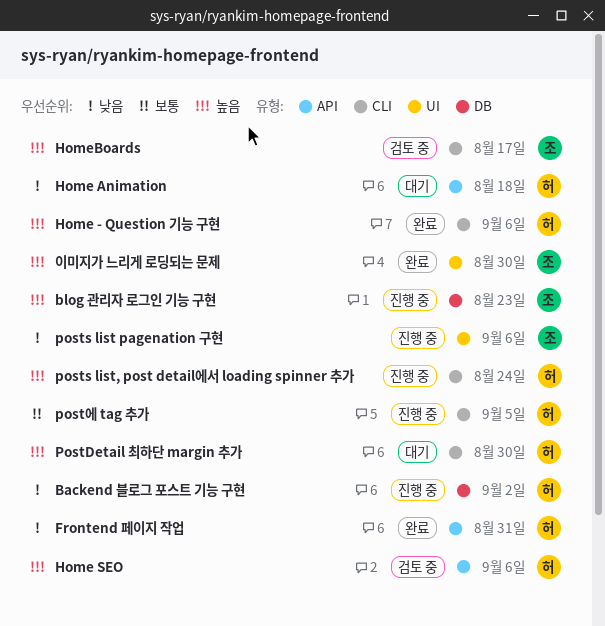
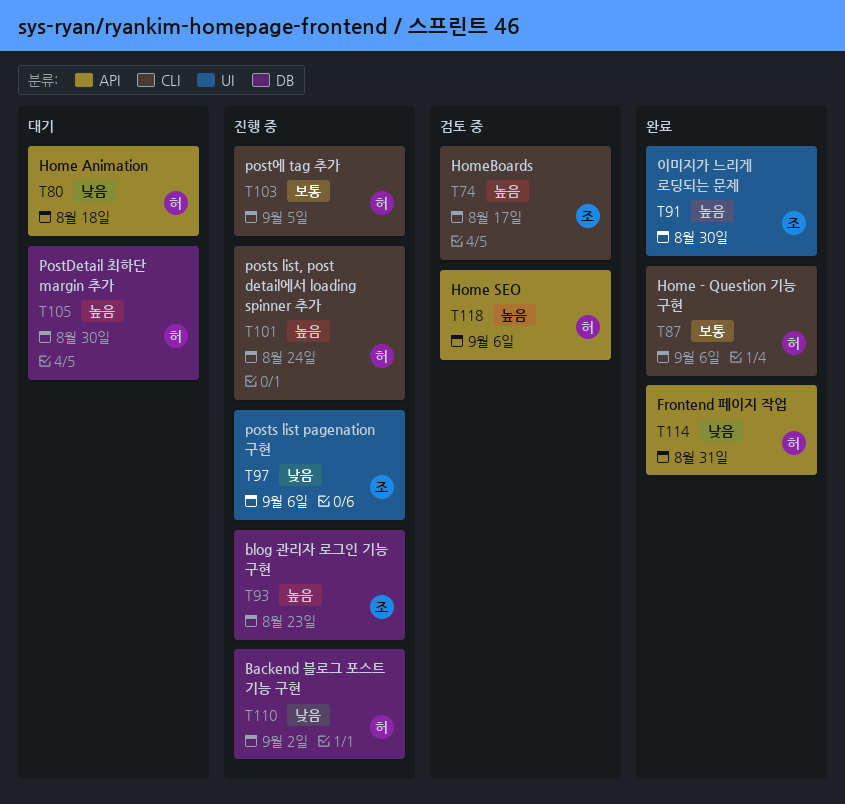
Home - Question 기능 구현, priority: 높음 -> 보통
PostDetail 최하단 margin 추가, label: CLI -> DB

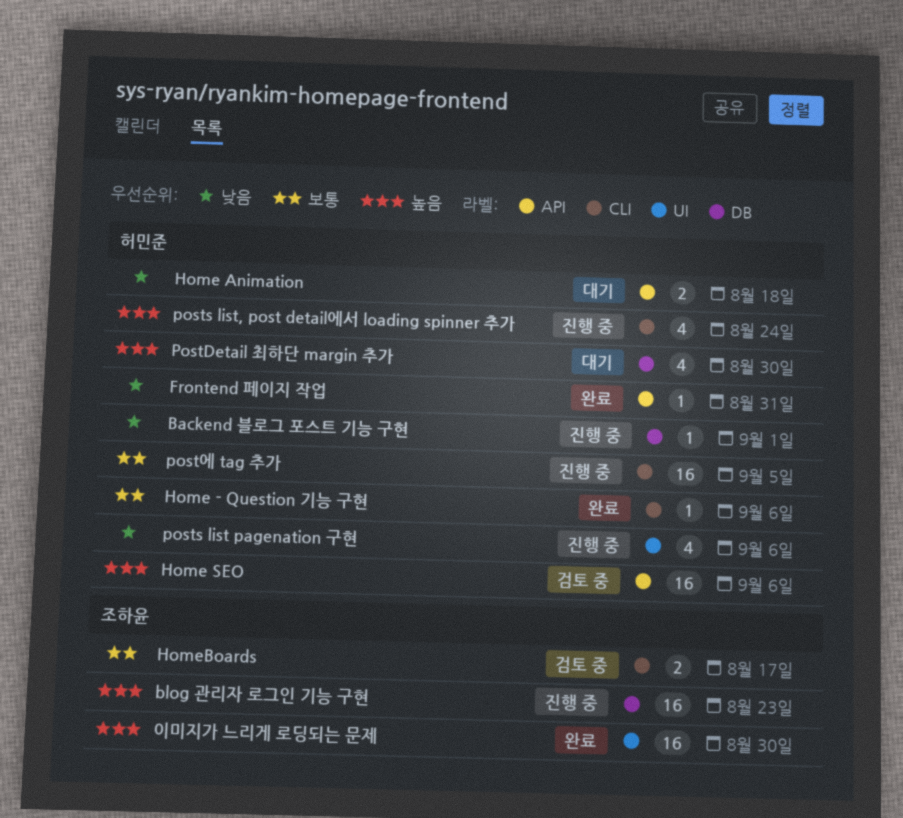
Backend 블로그 포스트 기능 구현, due: Sep 2 -> Sep 1
HomeBoards, priority: 높음 -> 보통
posts list pagenation 구현, owner: 조하윤 -> 허민준

